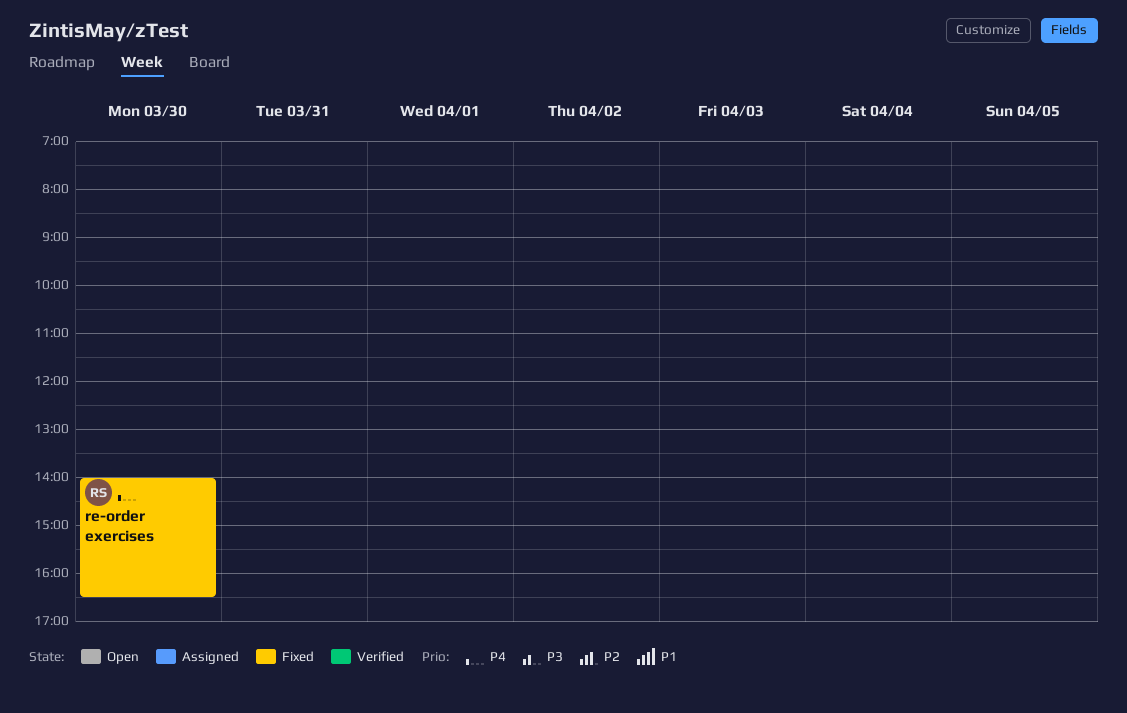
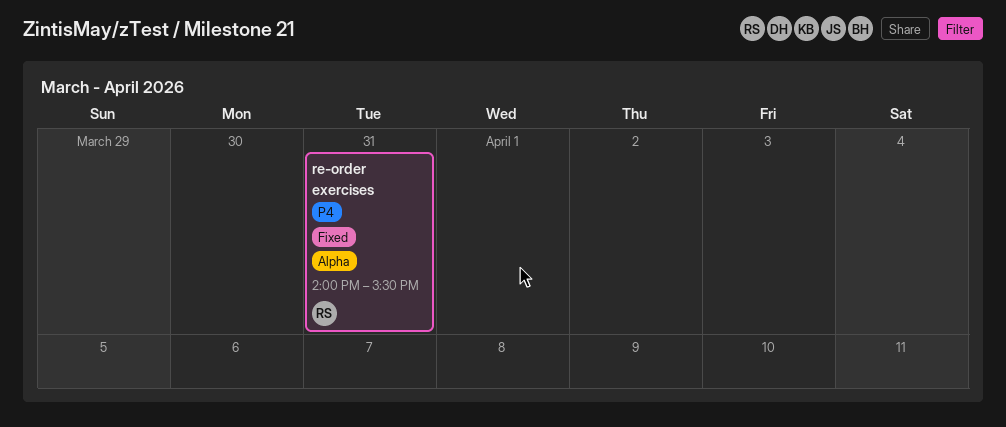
re-order exercises, day: Mar 30 -> Mar 31
re-order exercises, ends: 16:30 -> 15:30

